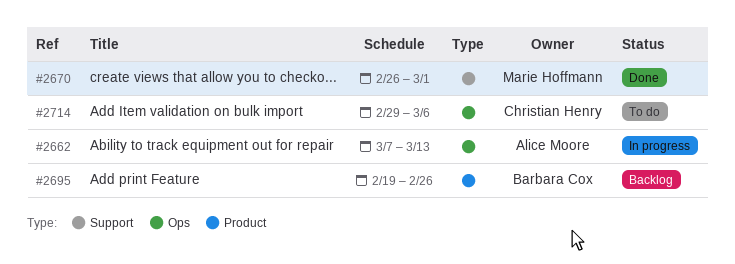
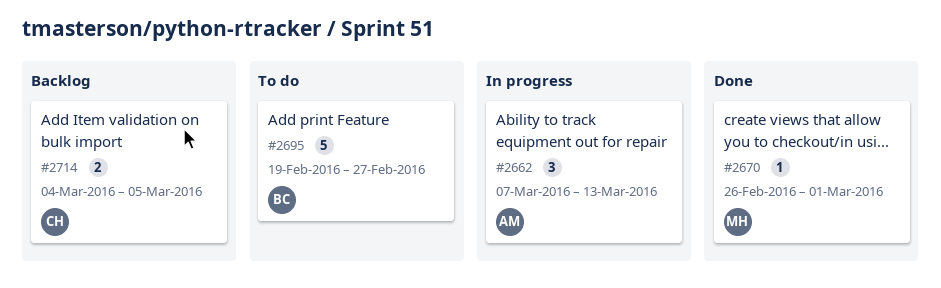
#2695, status: Backlog -> To do
#2695, due: Feb 26 -> Feb 27
#2714, status: To do -> Backlog
#2714, start: Feb 29 -> Mar 4
#2714, due: Mar 6 -> Mar 5

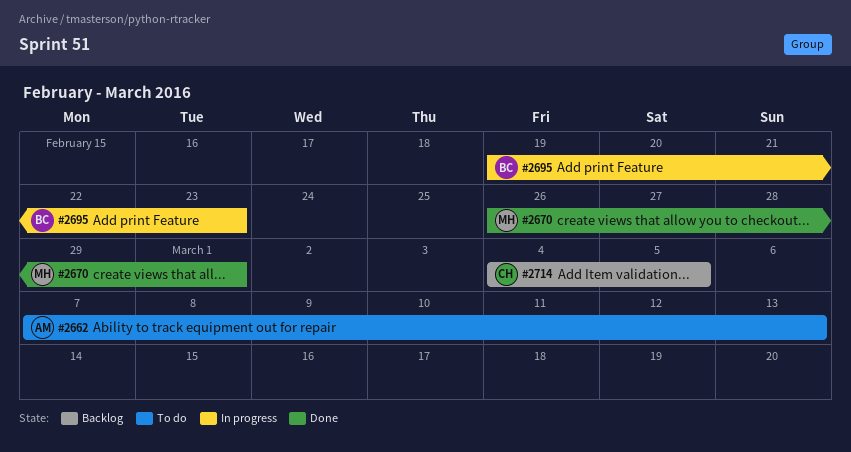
#2662, status: In progress -> To do
#2695, status: To do -> In progress
#2695, due: Feb 27 -> Feb 23

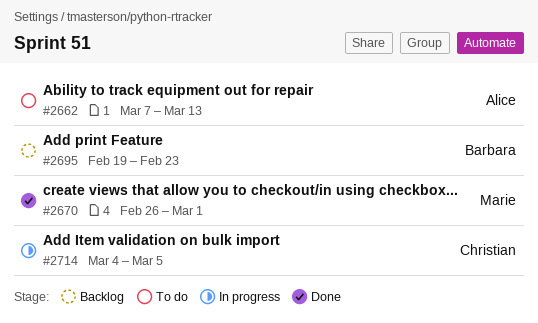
#2695, status: In progress -> Backlog
#2714, status: Backlog -> In progress

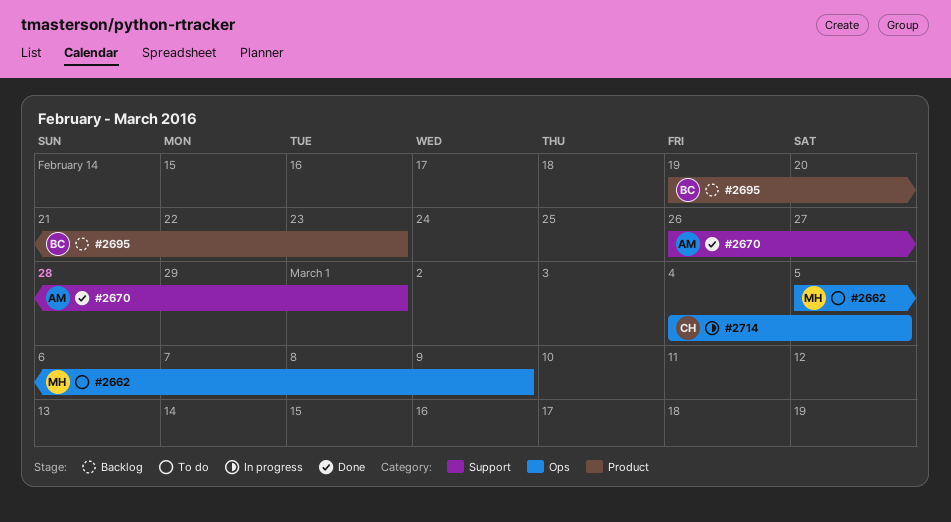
#2662, owner: Alice -> Marie
#2662, start: Mar 7 -> Mar 5
#2662, due: Mar 13 -> Mar 9
#2670, owner: Marie -> Alice

